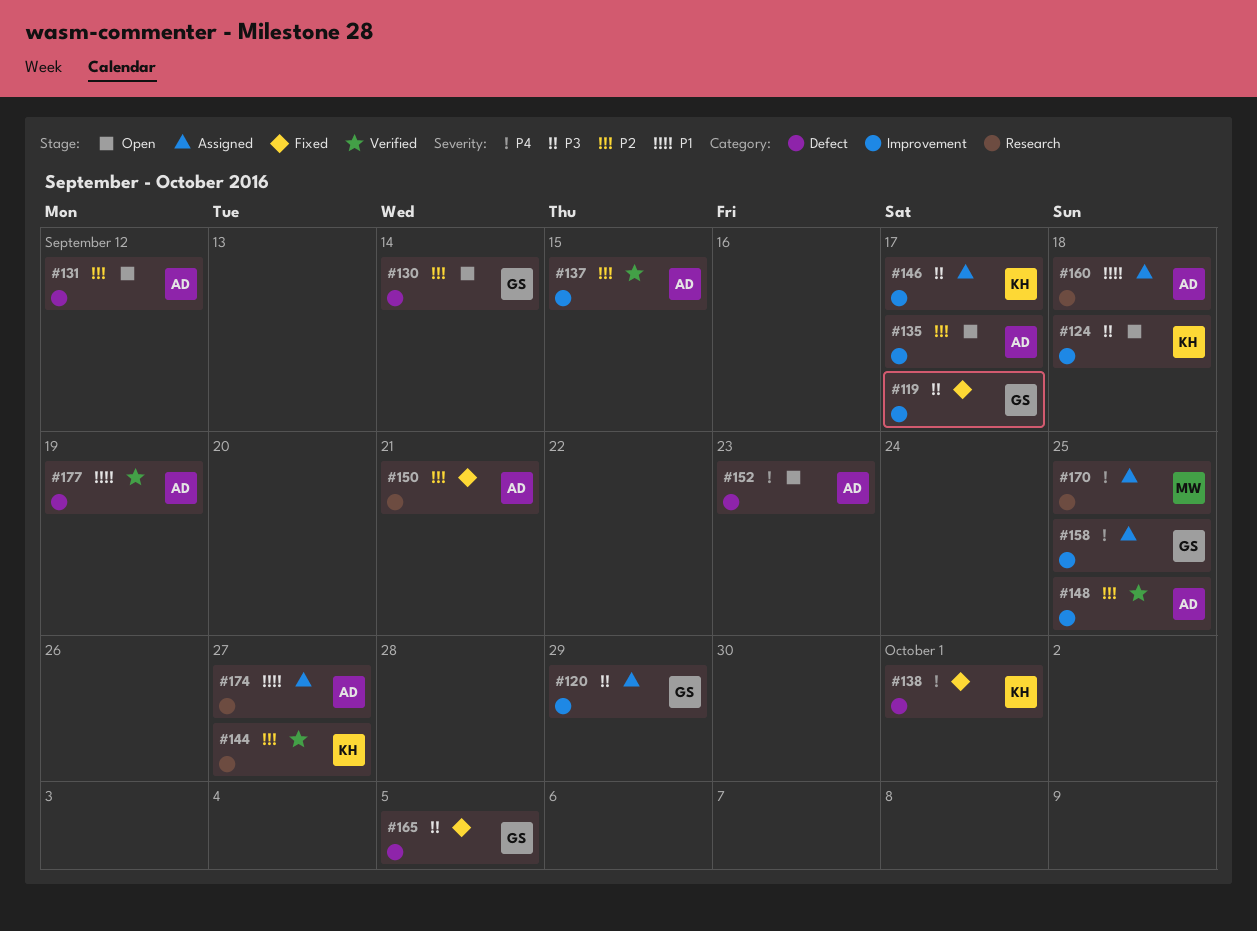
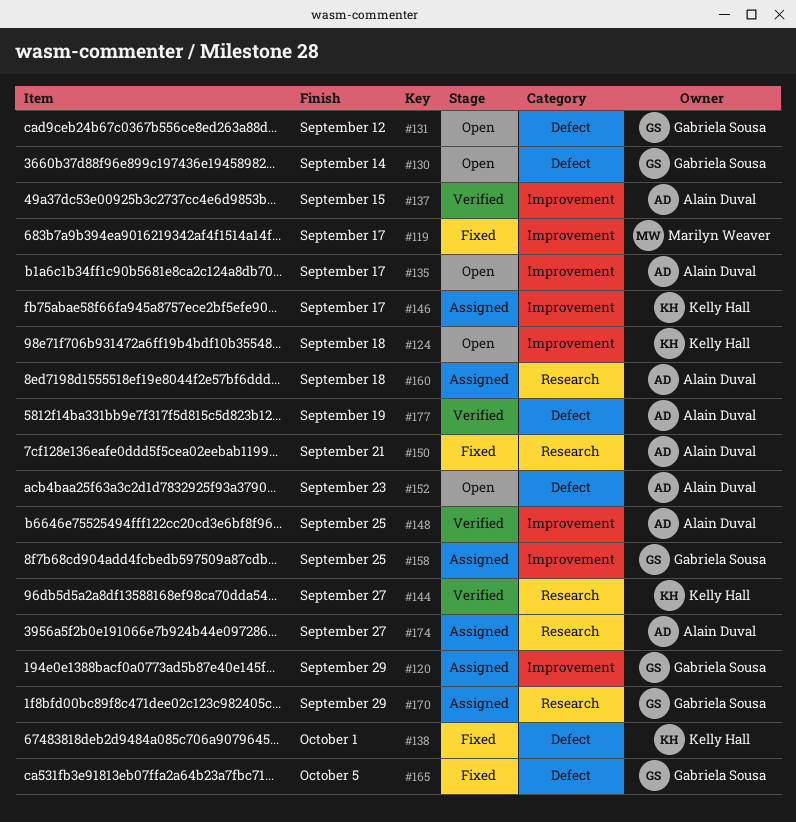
#119, owner: Gabriela Sousa -> Marilyn Weaver
#131, owner: Alain Duval -> Gabriela Sousa
#170, owner: Marilyn Weaver -> Gabriela Sousa
#170, due: Sep 25 -> Sep 29

